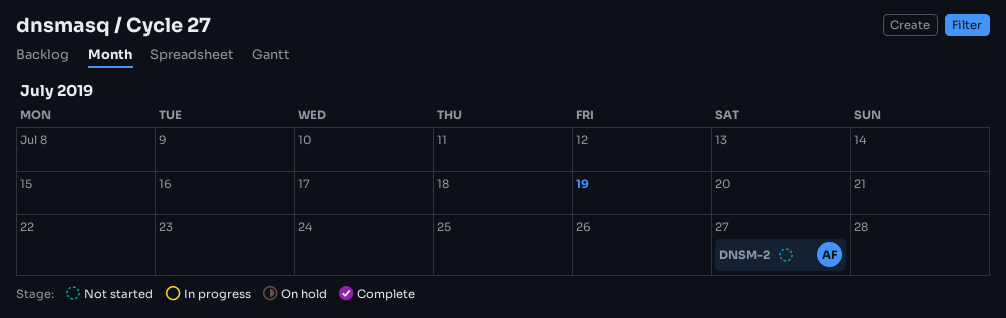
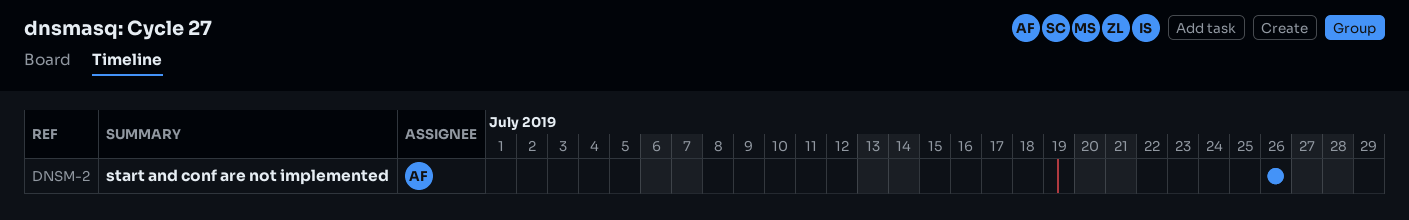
DNSM-2, due: Jul 27 -> Jul 26

